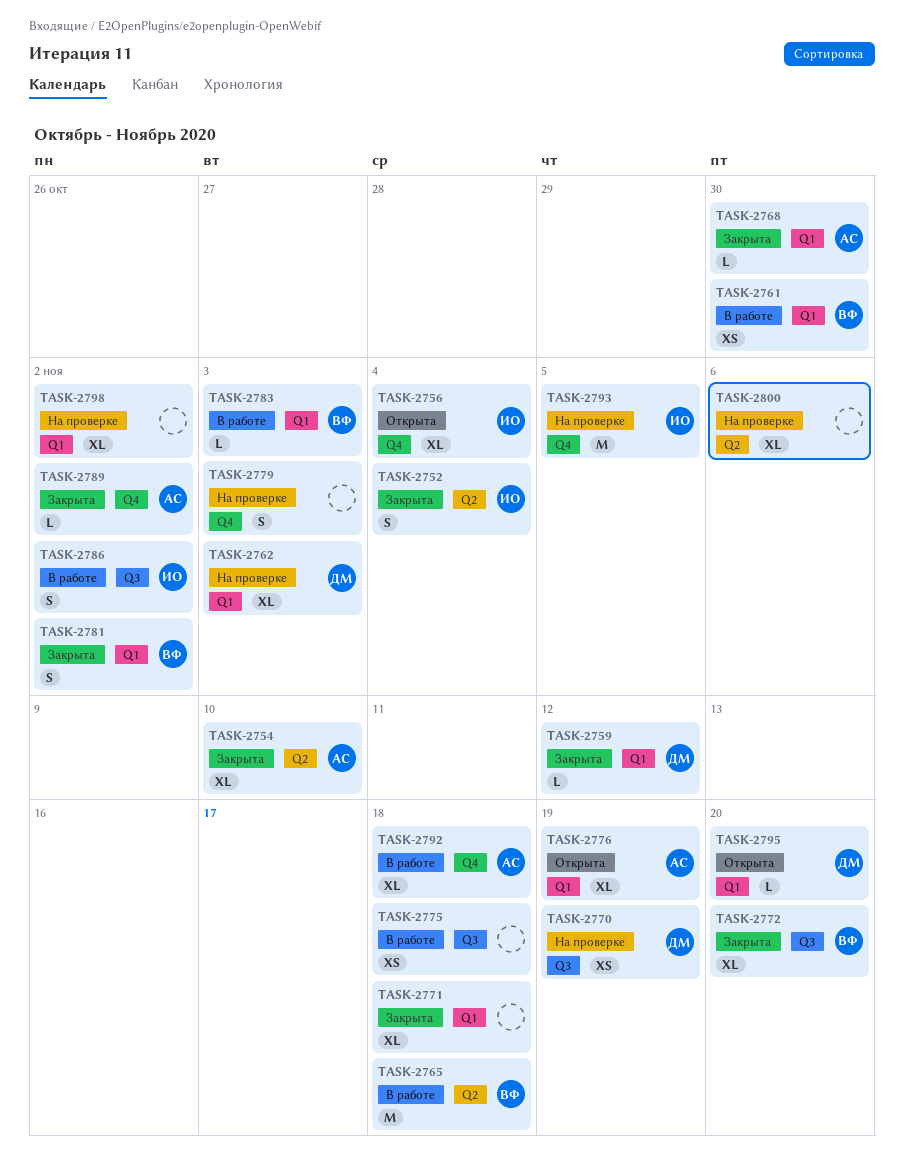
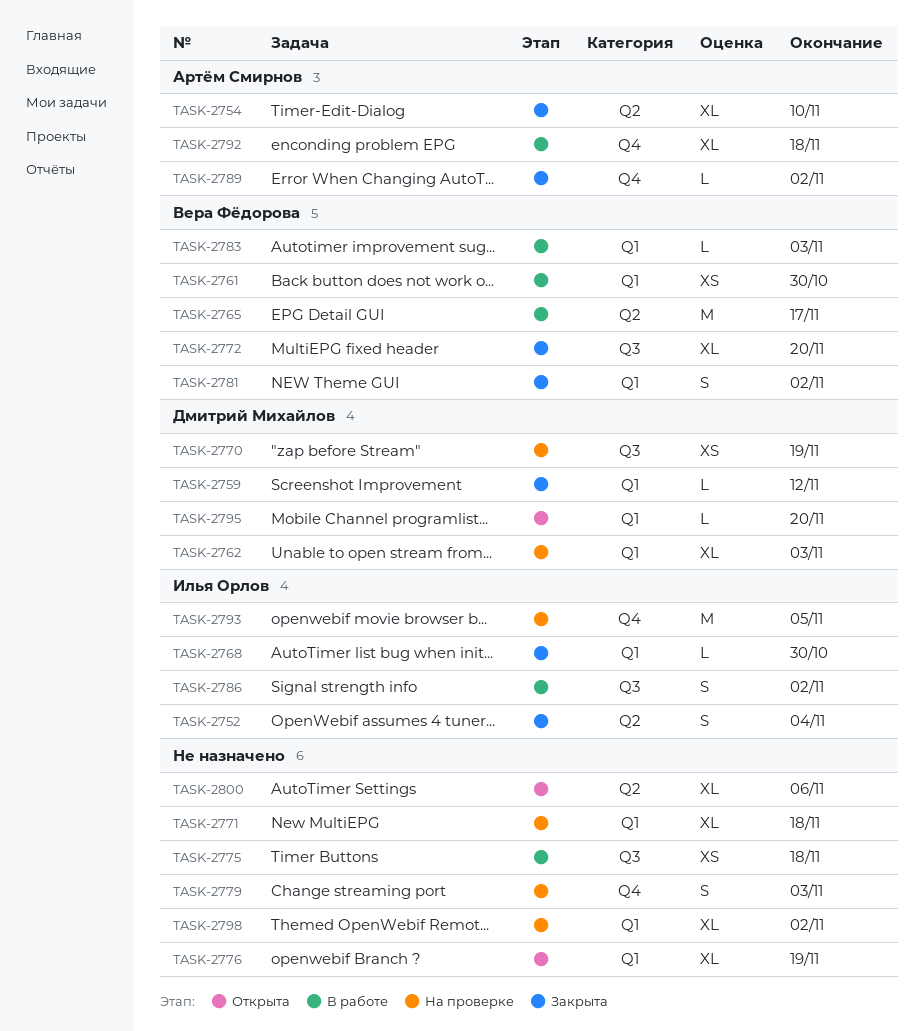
TASK-2756: present -> none
TASK-2765, due: Nov 18 -> Nov 17
TASK-2768, owner: Артём Смирнов -> Илья Орлов
TASK-2771, status: Закрыта -> На проверке
TASK-2776, owner: Артём Смирнов -> none
TASK-2800, status: На проверке -> Открыта

